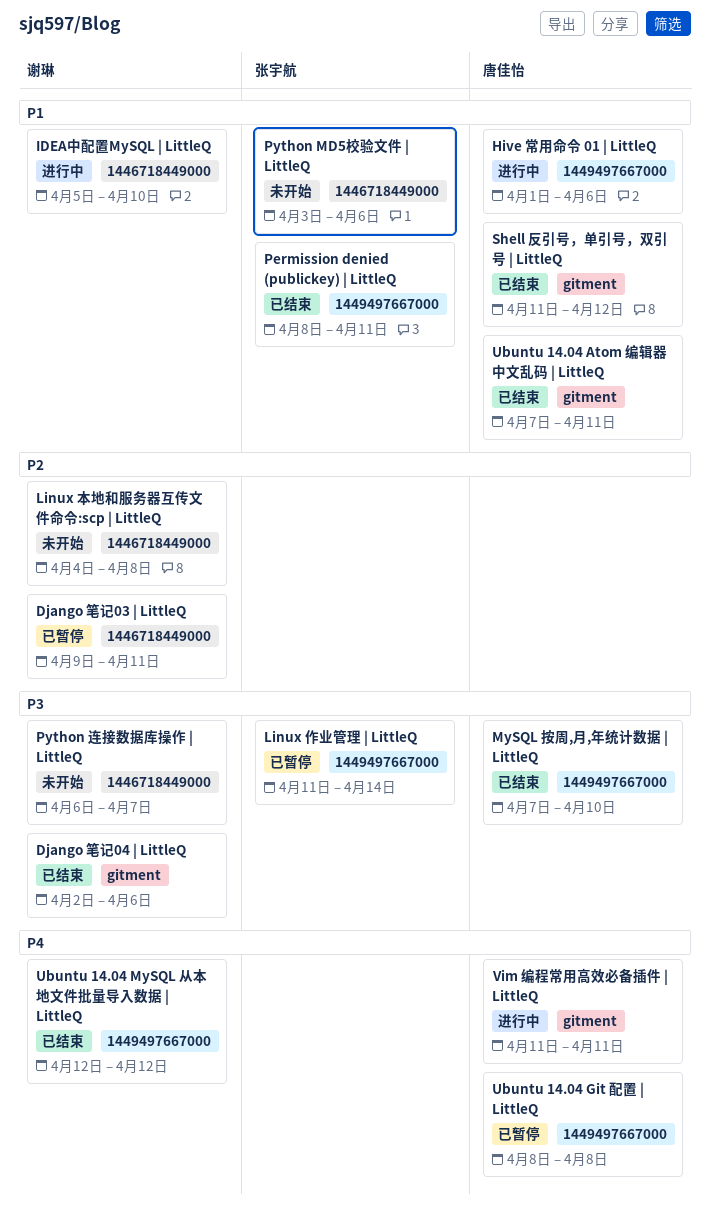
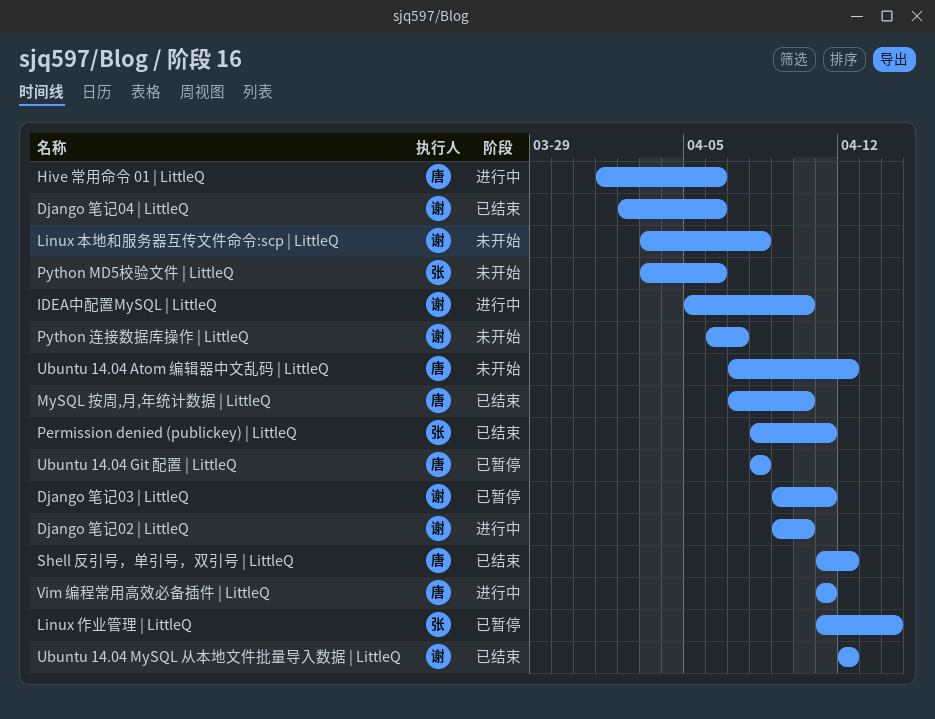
Django 笔记02 | LittleQ: none -> present
Linux 本地和服务器互传文件命令:scp | LittleQ, start: Apr 4 -> Apr 3
Ubuntu 14.04 Atom 编辑器中文乱码 | LittleQ, status: 已结束 -> 未开始
Ubuntu 14.04 Atom 编辑器中文乱码 | LittleQ, due: Apr 11 -> Apr 12

